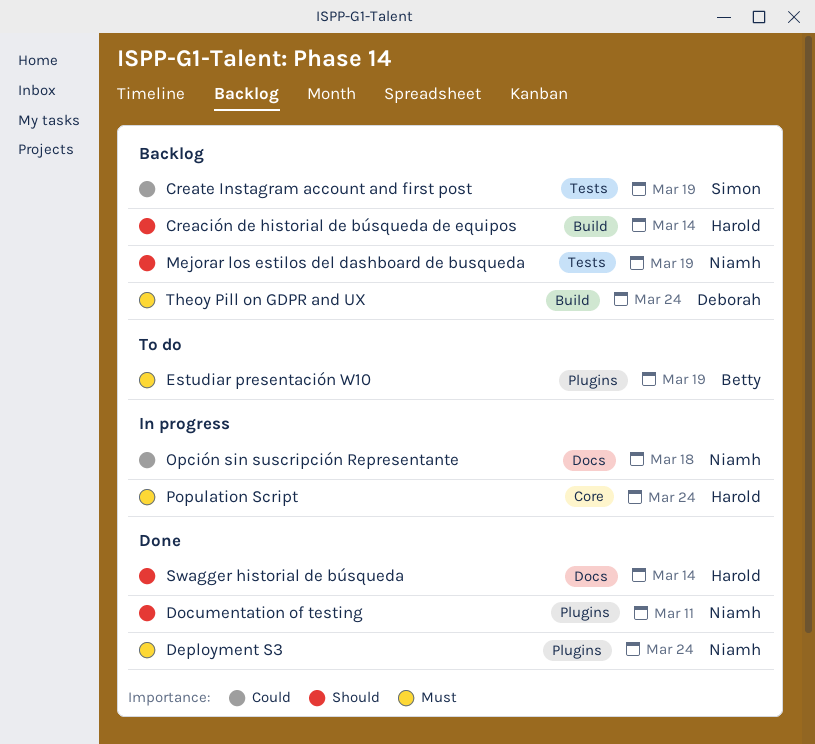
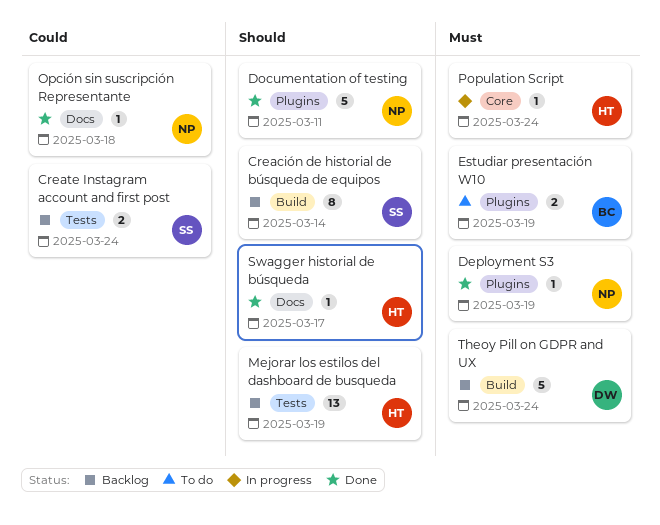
Creación de historial de búsqueda de equipos, owner: Harold -> Simon
Create Instagram account and first post, due: Mar 19 -> Mar 24
Deployment S3, due: Mar 24 -> Mar 19
Mejorar los estilos del dashboard de busqueda, owner: Niamh -> Harold
Opción sin suscripción Representante, status: In progress -> Done
Swagger historial de búsqueda, due: Mar 14 -> Mar 17

